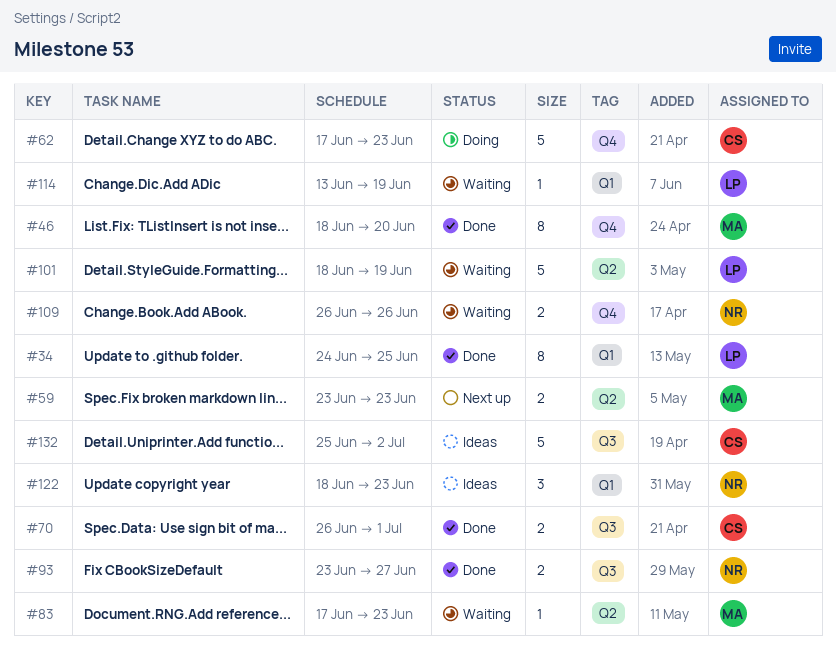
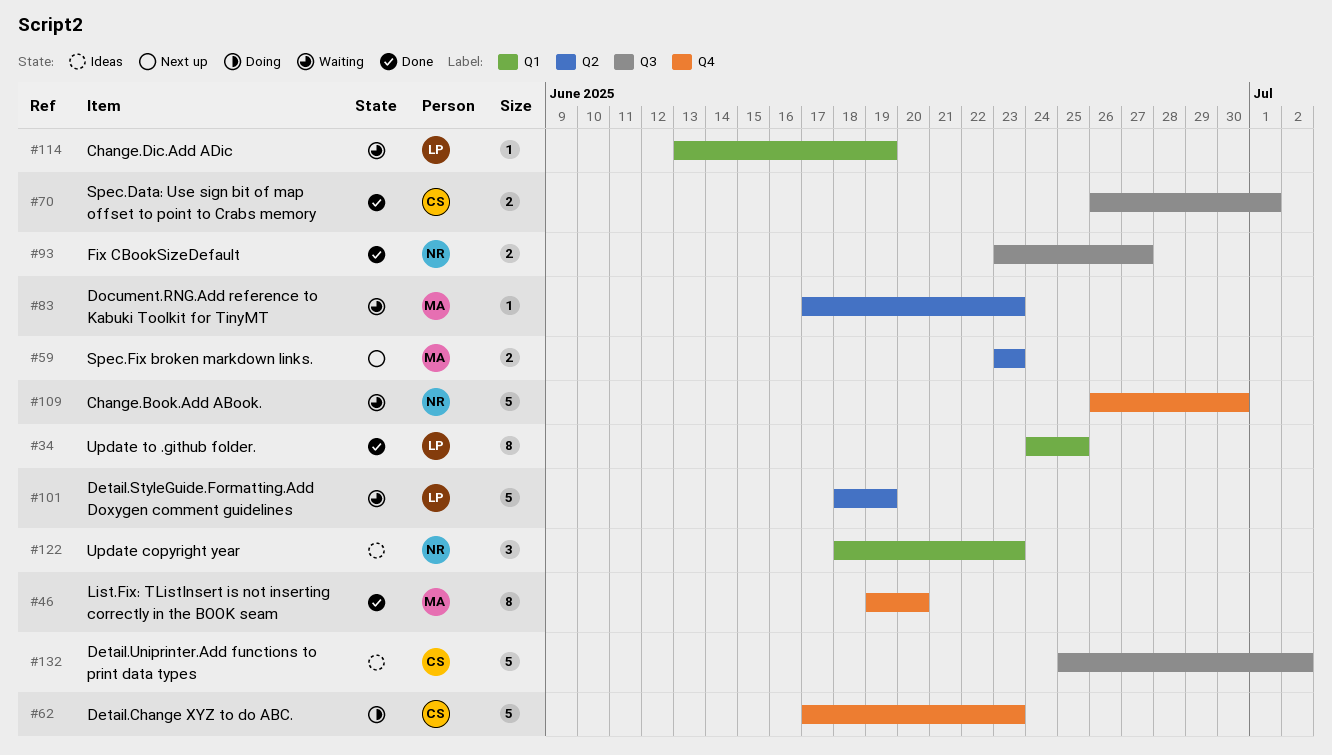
#46, start: Jun 18 -> Jun 19
#109, estimate: 2 -> 5
#109, due: Jun 26 -> Jun 30

